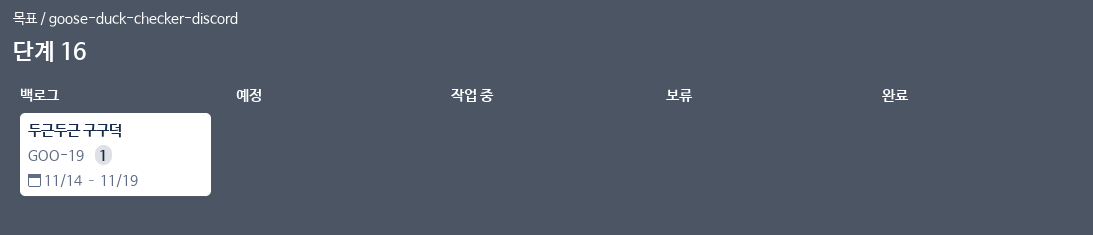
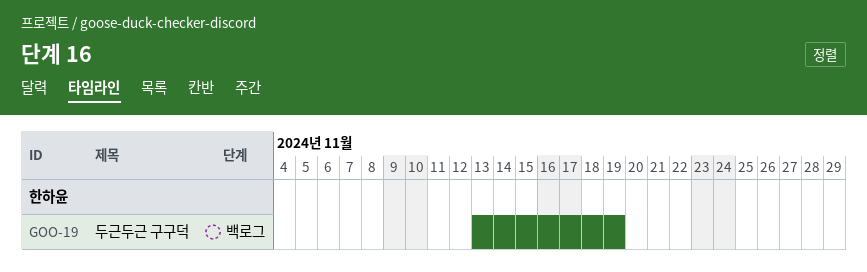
GOO-19, start: Nov 14 -> Nov 13

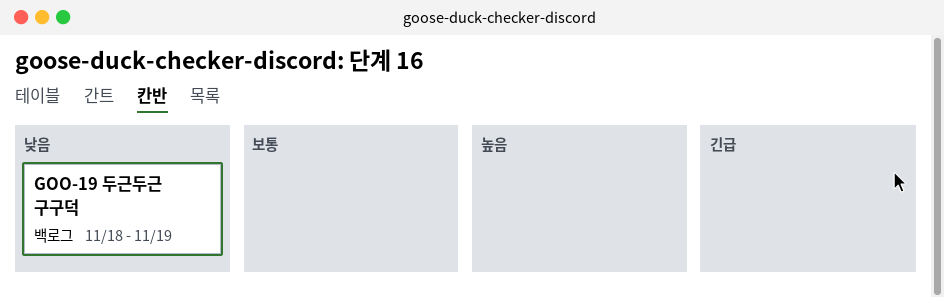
GOO-19, start: Nov 13 -> Nov 18

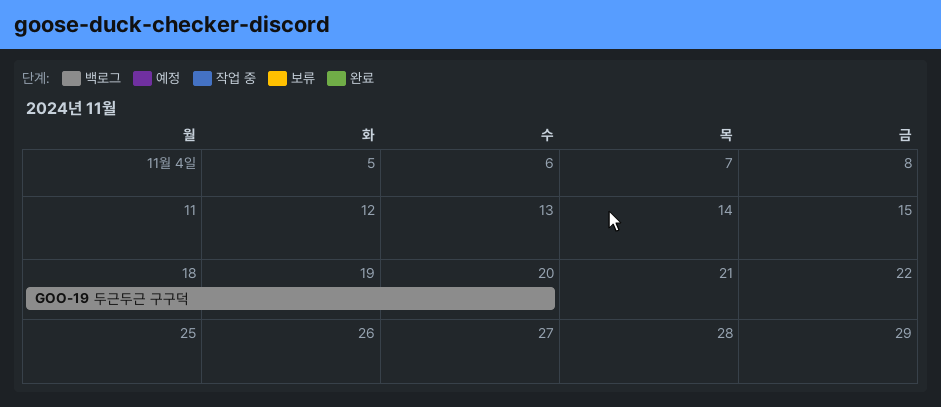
GOO-19, due: Nov 19 -> Nov 20

